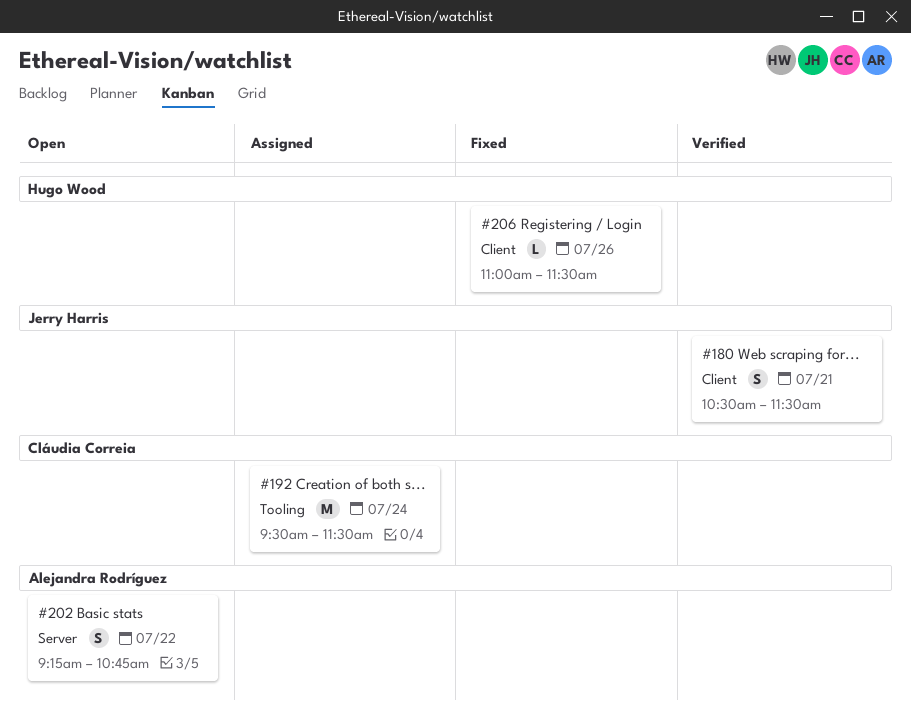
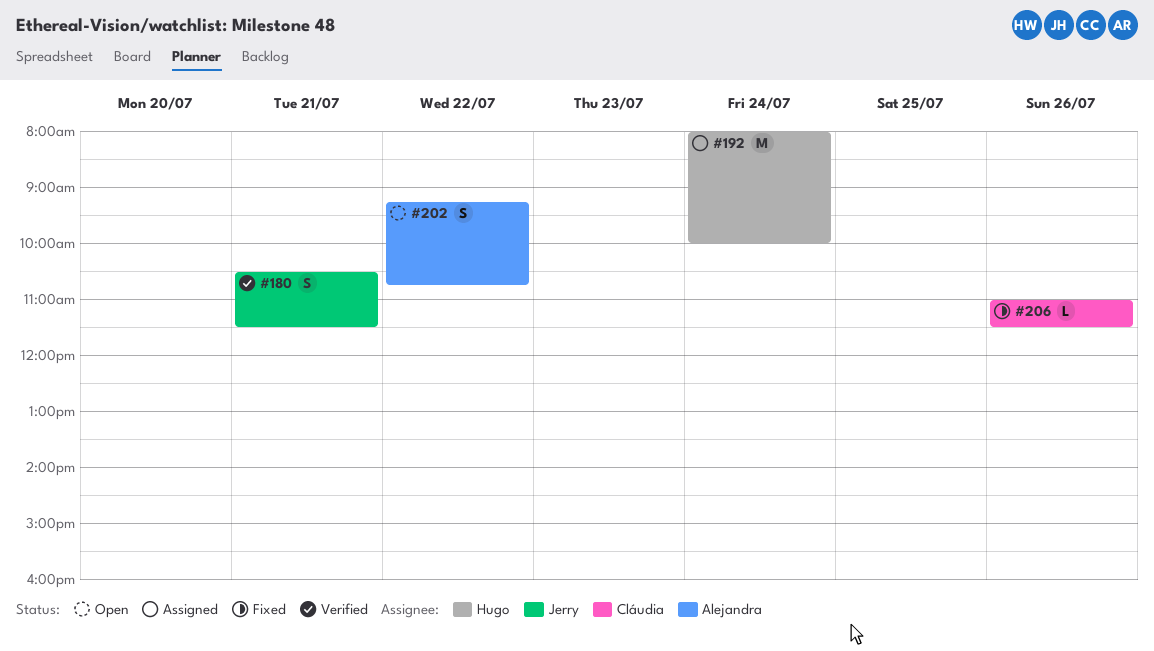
#192, owner: Cláudia Correia -> Hugo Wood
#192, begins: 09:30 -> 08:00
#192, ends: 11:30 -> 10:00
#206, owner: Hugo Wood -> Cláudia Correia

